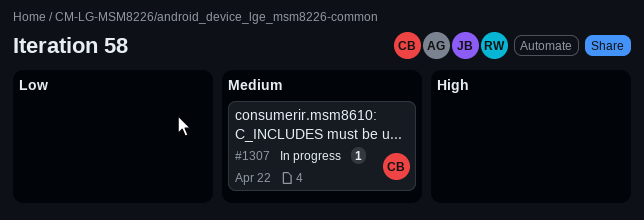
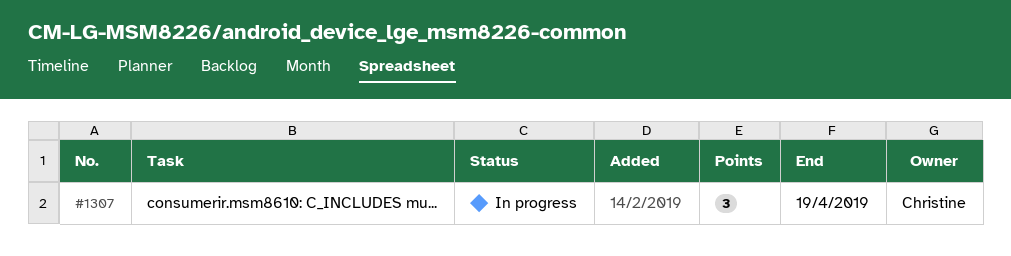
#1307, estimate: 1 -> 3
#1307, due: Apr 22 -> Apr 19

